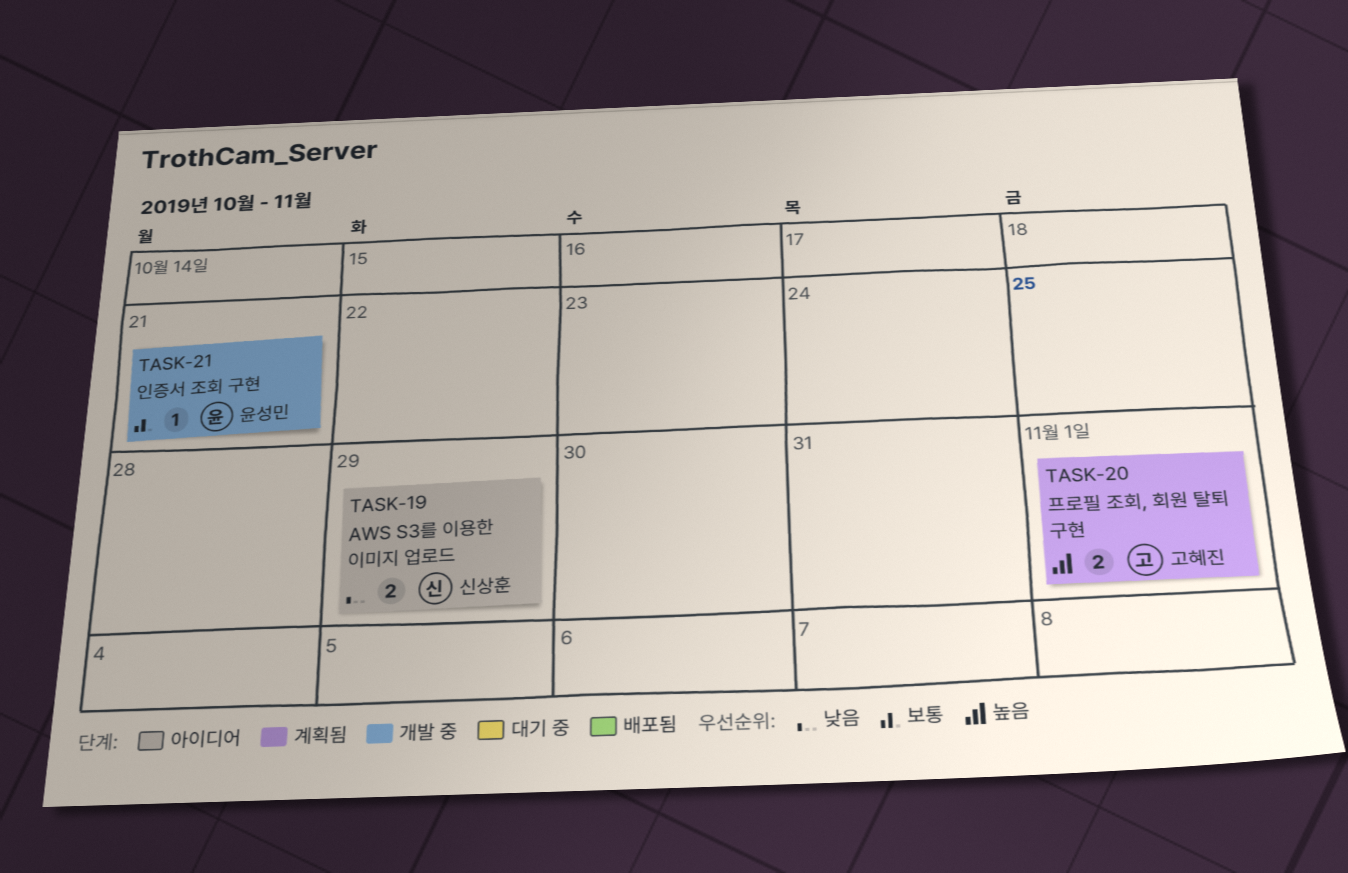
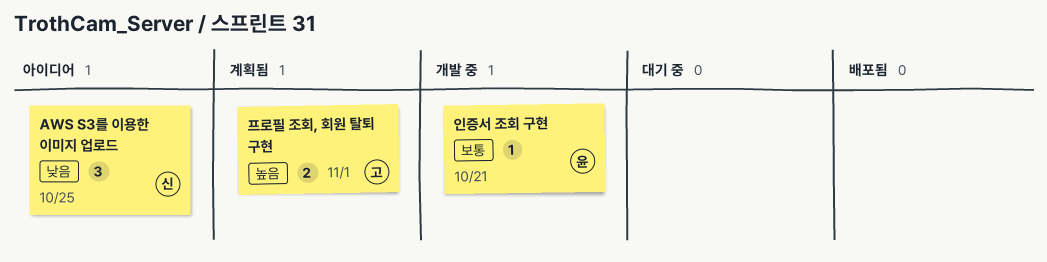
AWS S3를 이용한 이미지 업로드, estimate: 2 -> 3
AWS S3를 이용한 이미지 업로드, due: Oct 29 -> Oct 25

